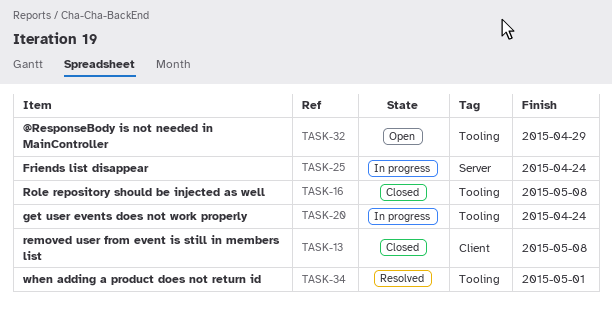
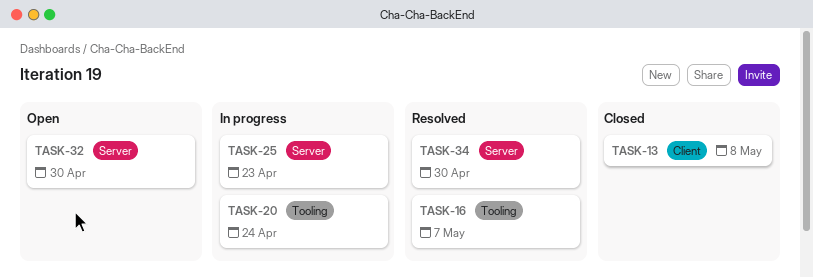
TASK-16, status: Closed -> Resolved
TASK-16, due: May 8 -> May 7
TASK-25, due: Apr 24 -> Apr 23
TASK-32, label: Tooling -> Server
TASK-32, due: Apr 29 -> Apr 30
TASK-34, label: Tooling -> Server
TASK-34, due: May 1 -> Apr 30

